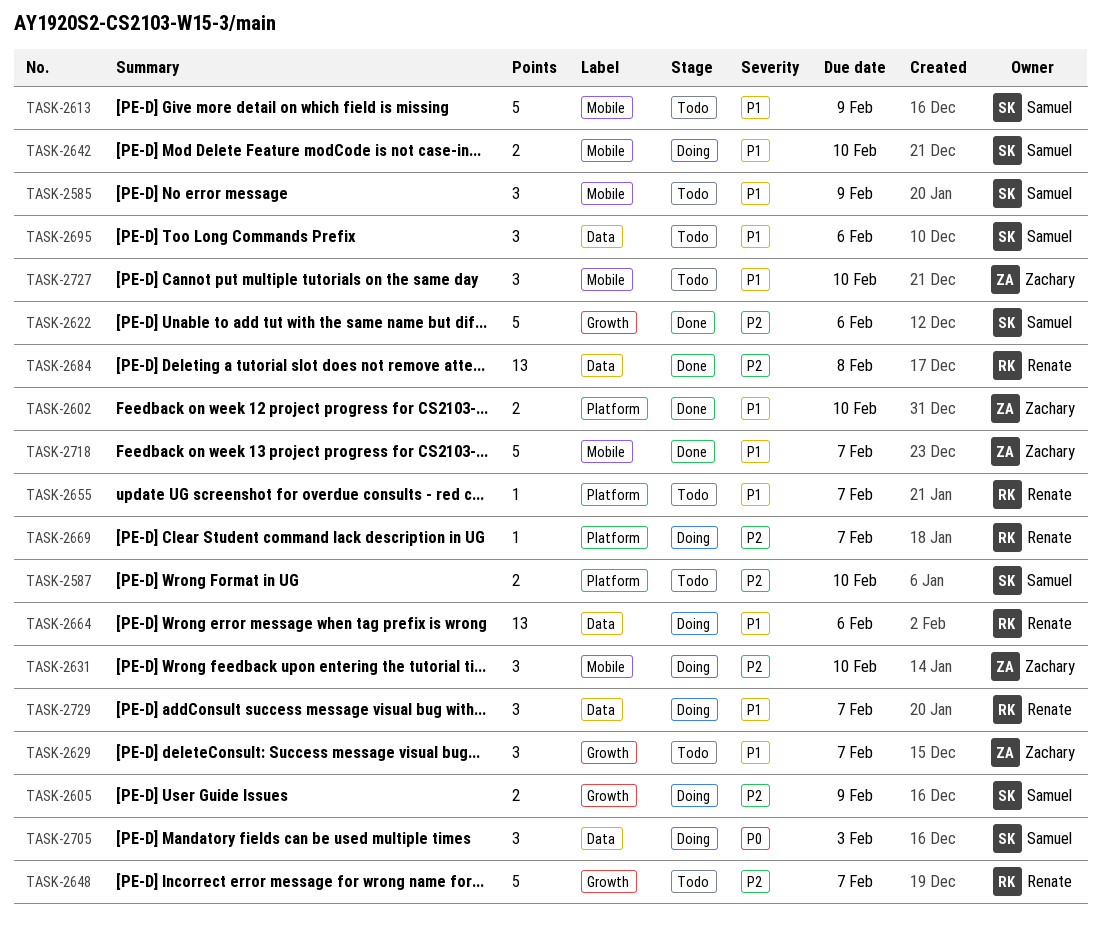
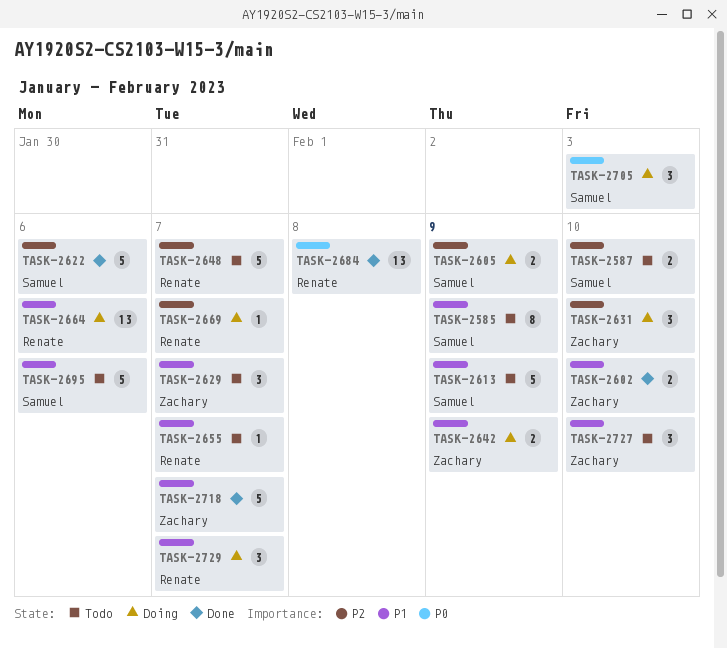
TASK-2585, estimate: 3 -> 8
TASK-2642, owner: Samuel -> Zachary
TASK-2642, due: Feb 10 -> Feb 9
TASK-2684, priority: P2 -> P0
TASK-2695, estimate: 3 -> 5

